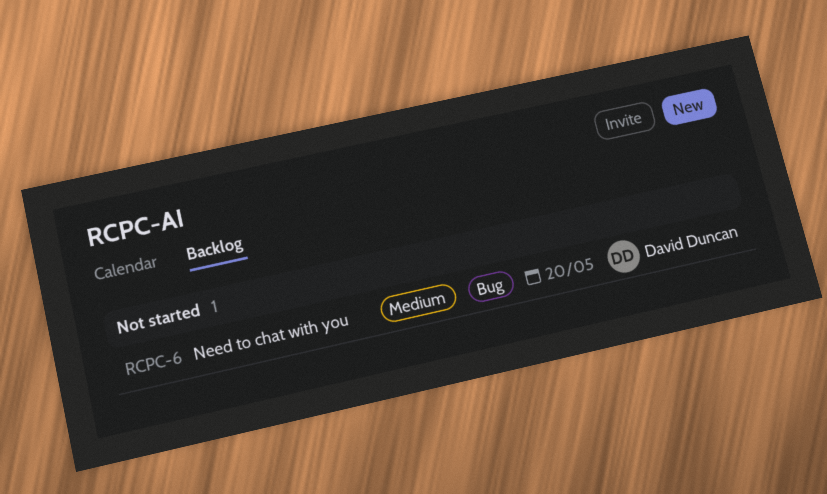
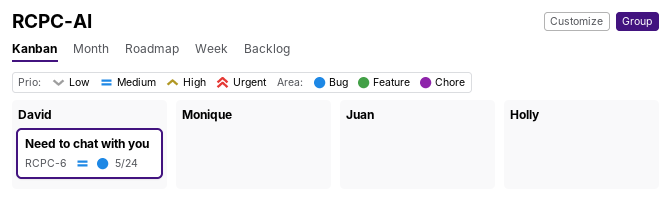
RCPC-6, due: May 20 -> May 24

